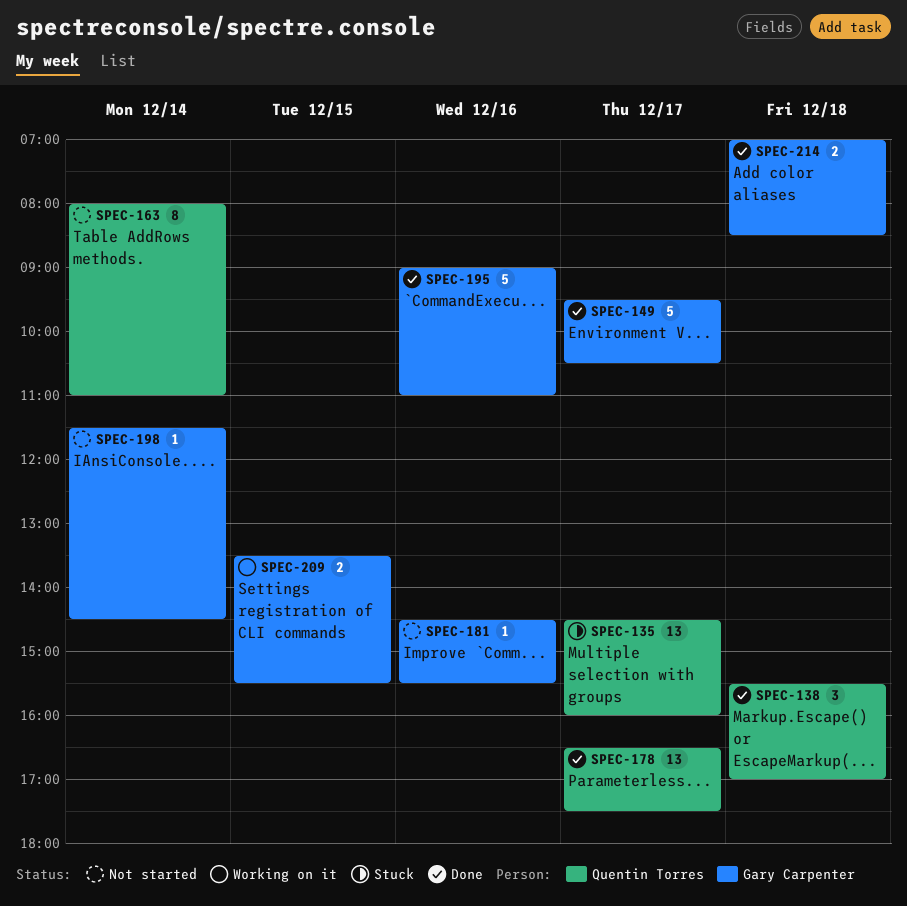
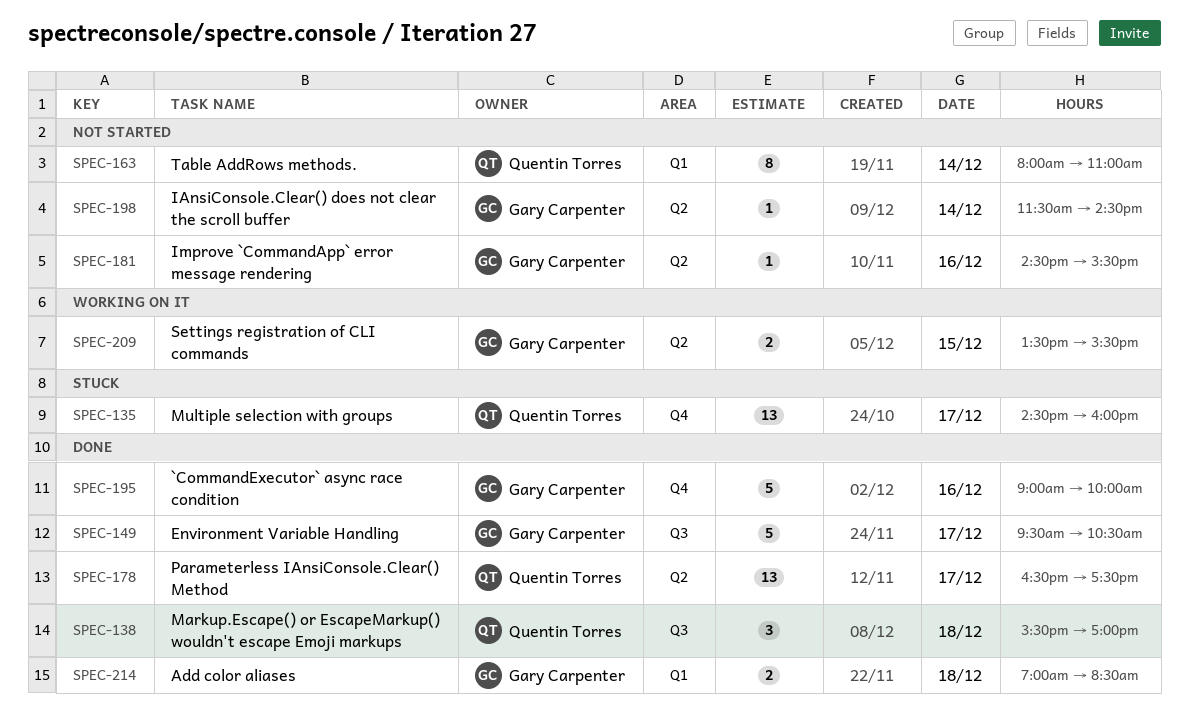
SPEC-195, ends: 11:00 -> 10:00

